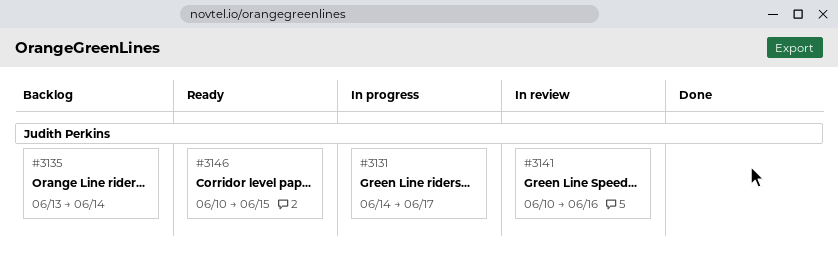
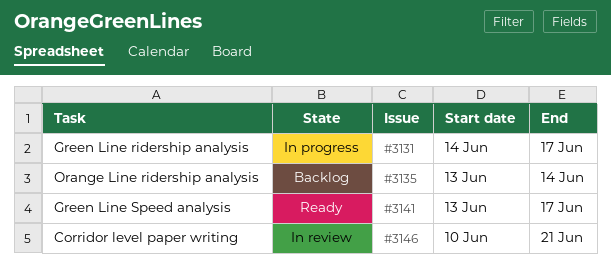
#3141, status: In review -> Ready
#3141, start: Jun 10 -> Jun 13
#3141, due: Jun 16 -> Jun 17
#3146, status: Ready -> In review
#3146, due: Jun 15 -> Jun 21

